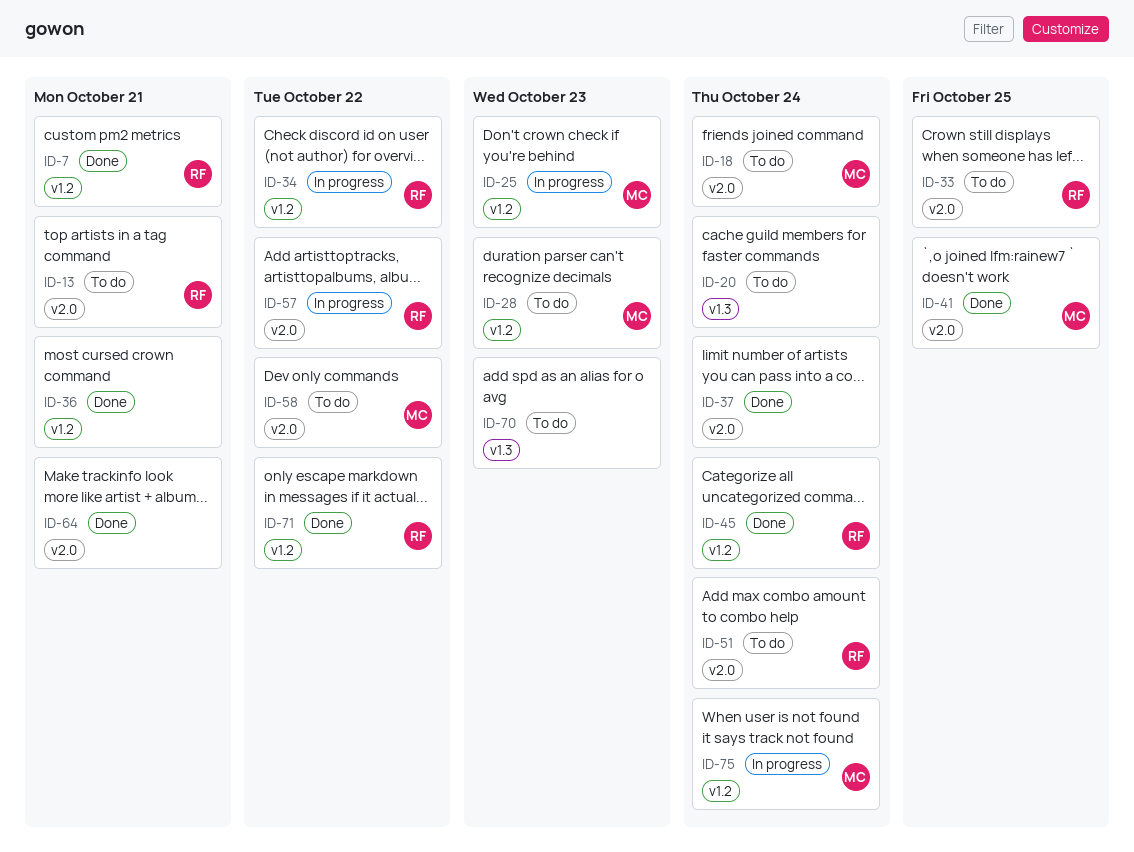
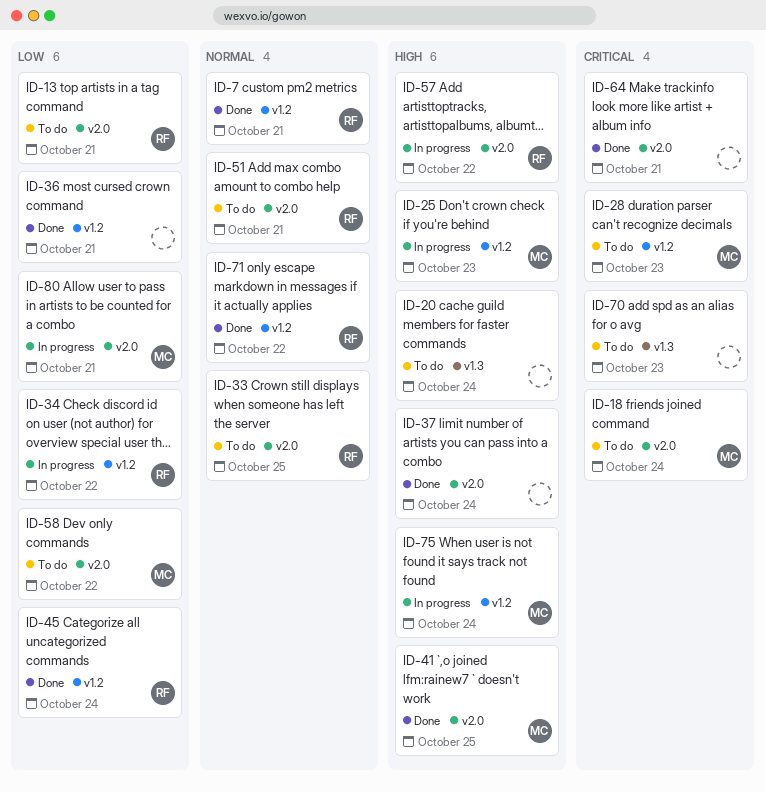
ID-51, due: Oct 24 -> Oct 21
ID-80: none -> present

